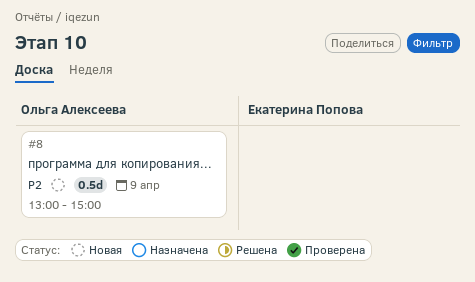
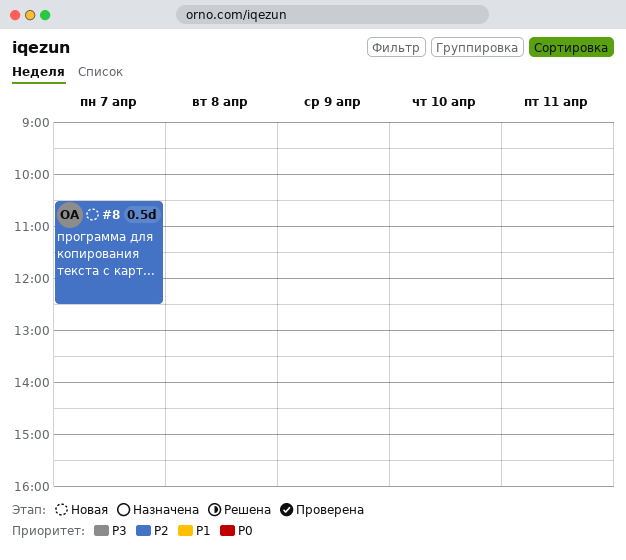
#8, day: Apr 9 -> Apr 7
#8, begins: 13:00 -> 10:30
#8, ends: 15:00 -> 12:30

